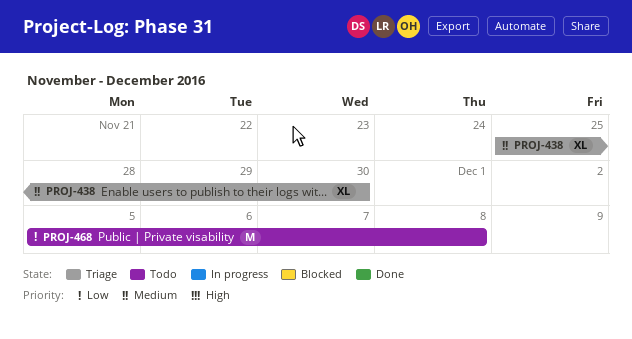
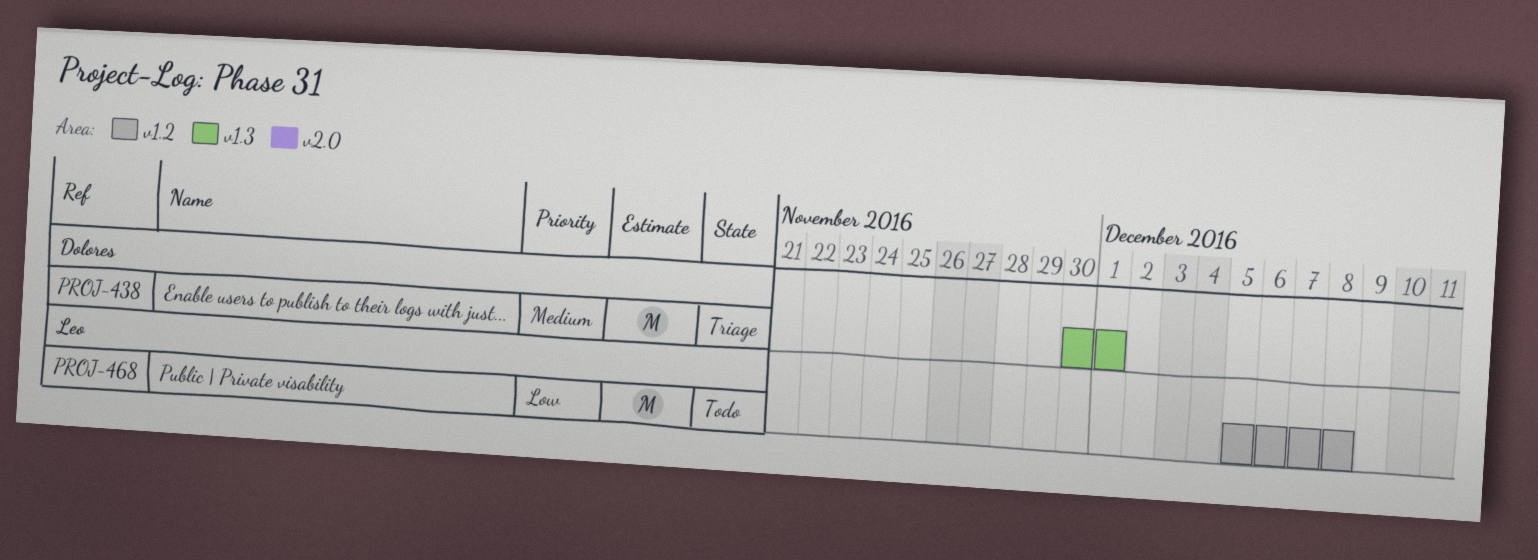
PROJ-438, estimate: XL -> M
PROJ-438, start: Nov 25 -> Nov 30
PROJ-438, due: Nov 30 -> Dec 1

